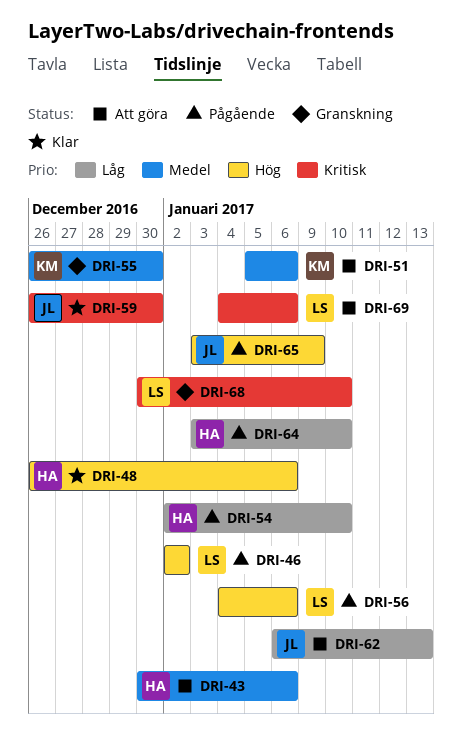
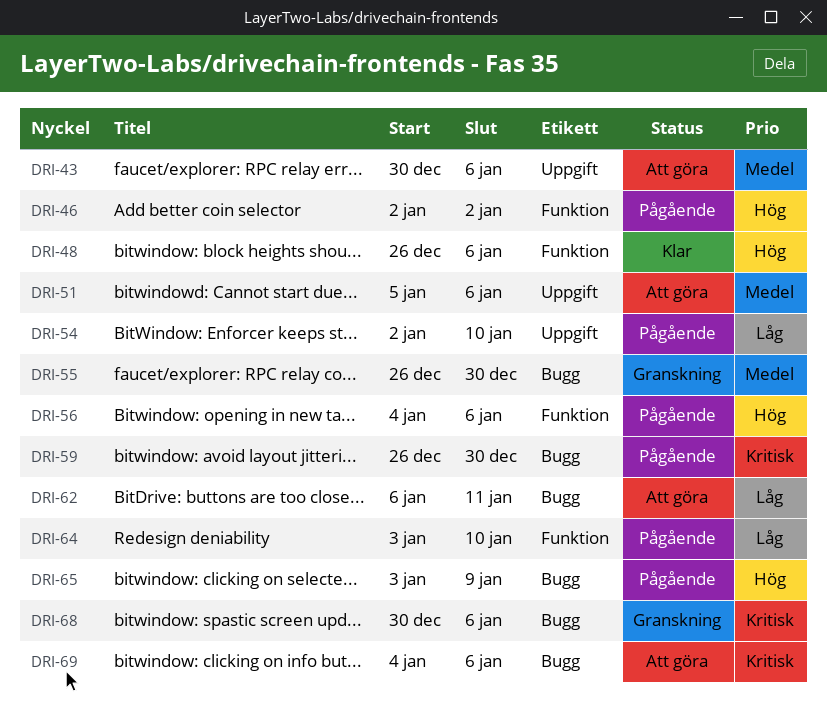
DRI-59, status: Klar -> Pågående
DRI-62, due: Jan 13 -> Jan 11
DRI-68, due: Jan 10 -> Jan 6

